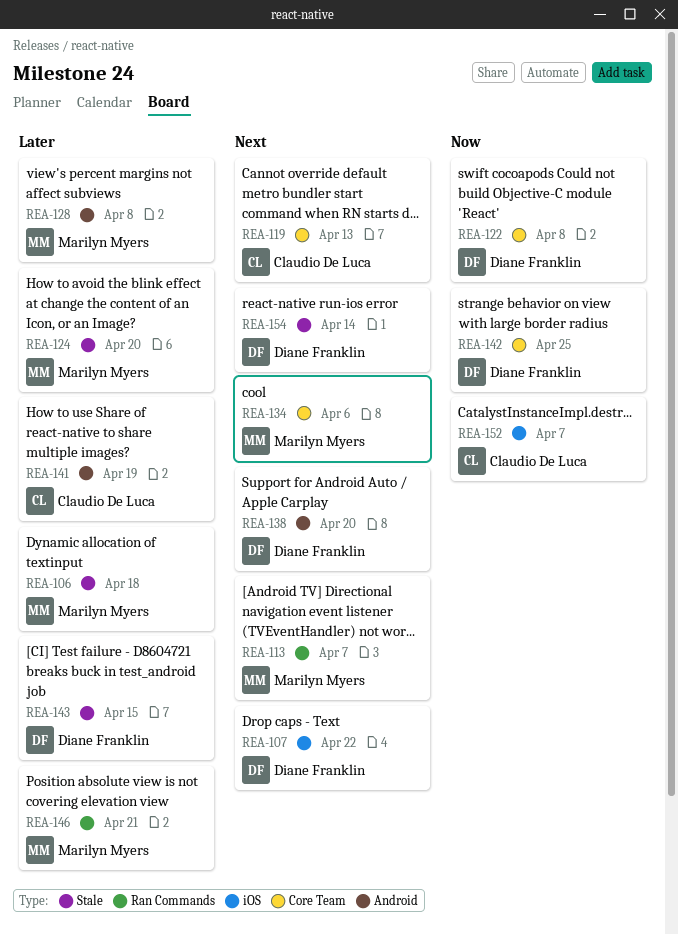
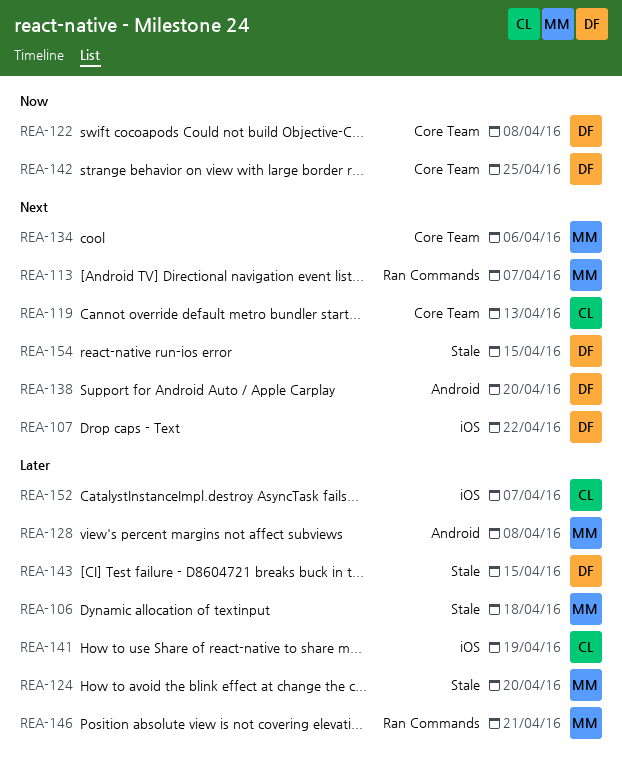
REA-141, label: Android -> iOS
REA-152, priority: Now -> Later
REA-154, due: Apr 14 -> Apr 15

